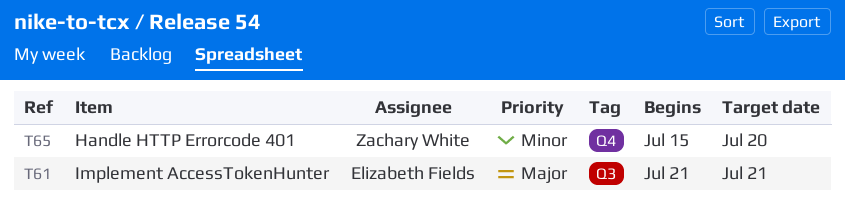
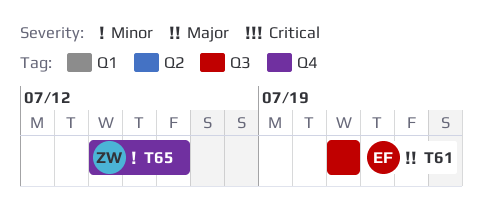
T65, start: Jul 15 -> Jul 14
T65, due: Jul 20 -> Jul 16

